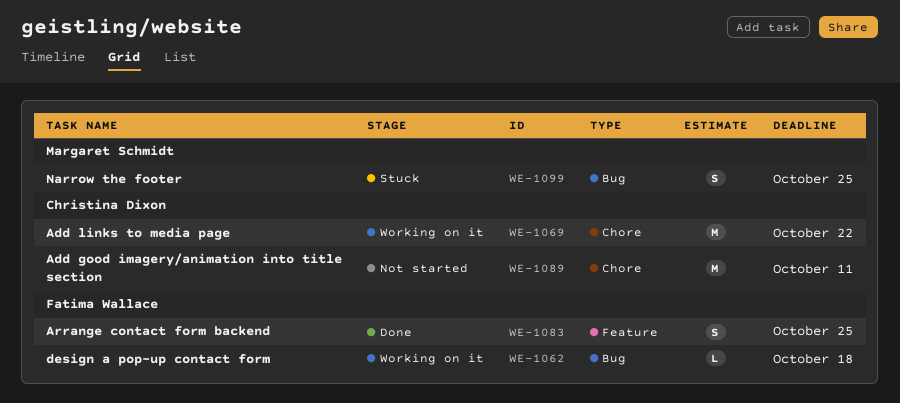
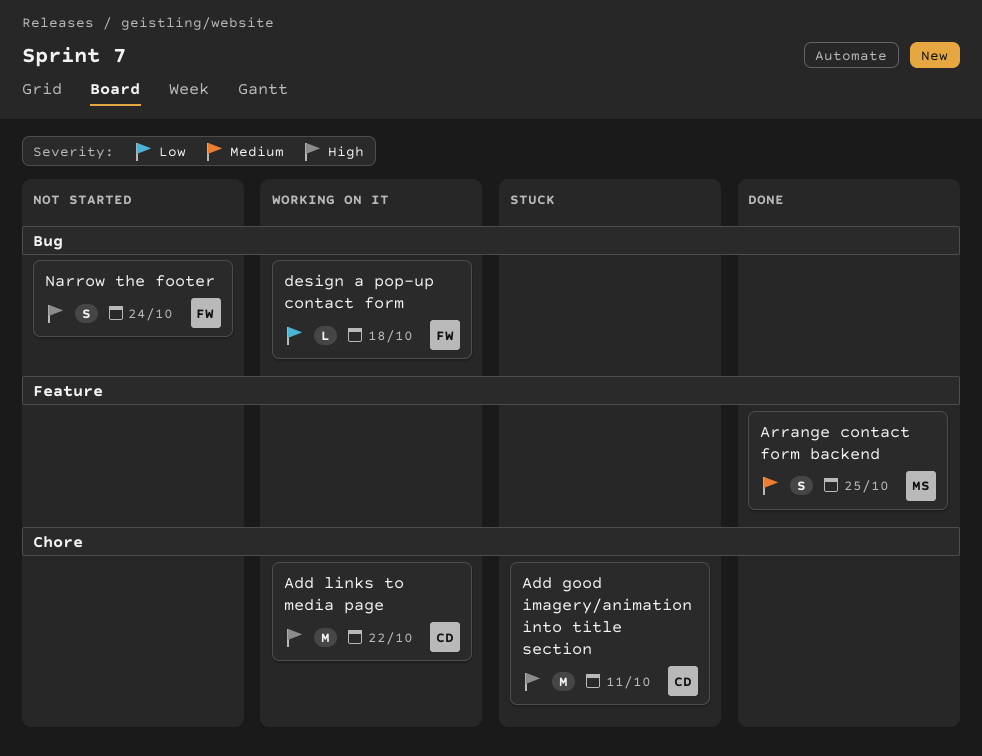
Add good imagery/animation into title section, status: Not started -> Stuck
Arrange contact form backend, owner: Fatima Wallace -> Margaret Schmidt
Narrow the footer, status: Stuck -> Not started
Narrow the footer, owner: Margaret Schmidt -> Fatima Wallace
Narrow the footer, due: Oct 25 -> Oct 24

